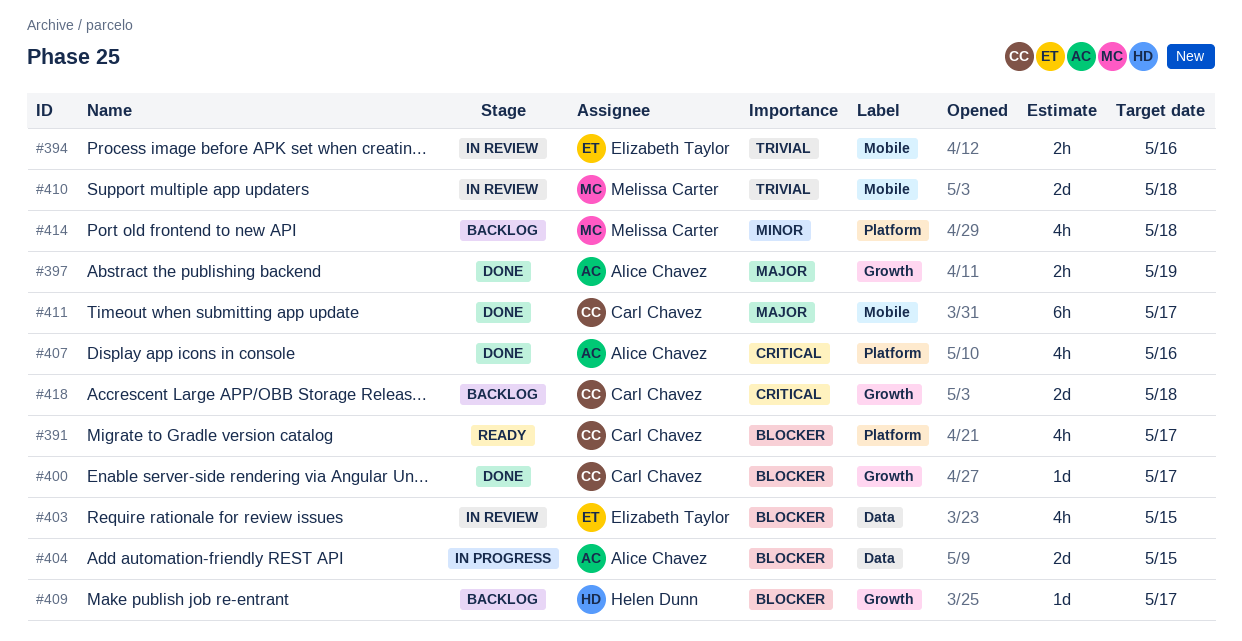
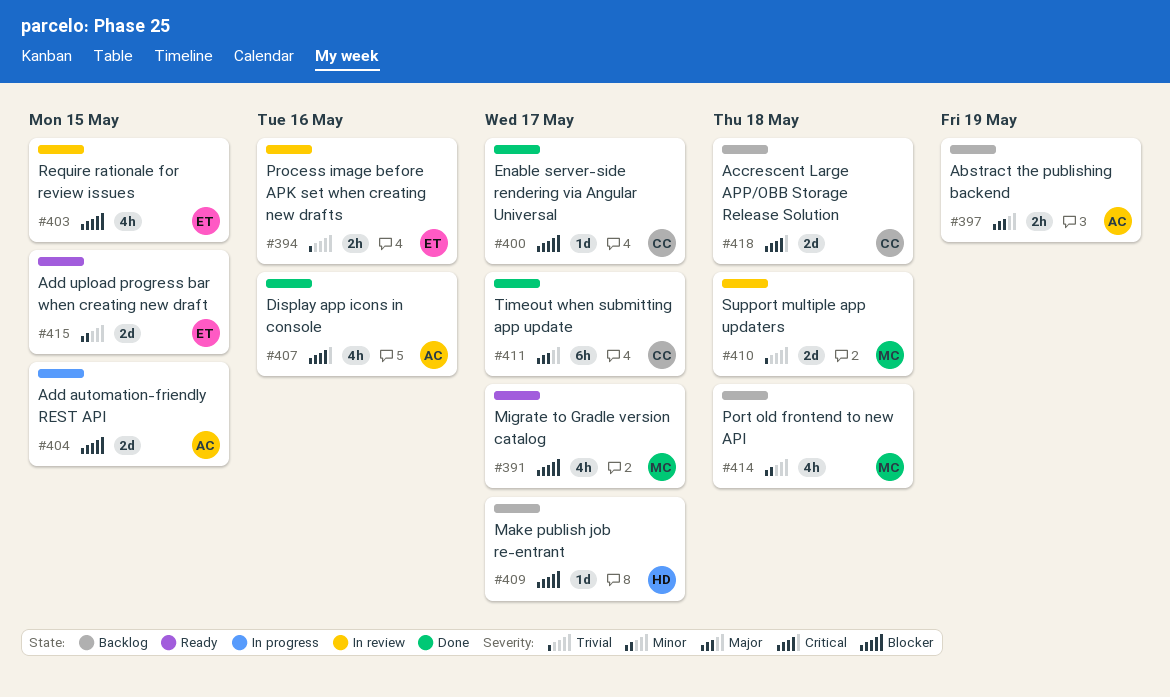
#391, owner: Carl Chavez -> Melissa Carter
#397, status: Done -> Backlog
#415: none -> present

